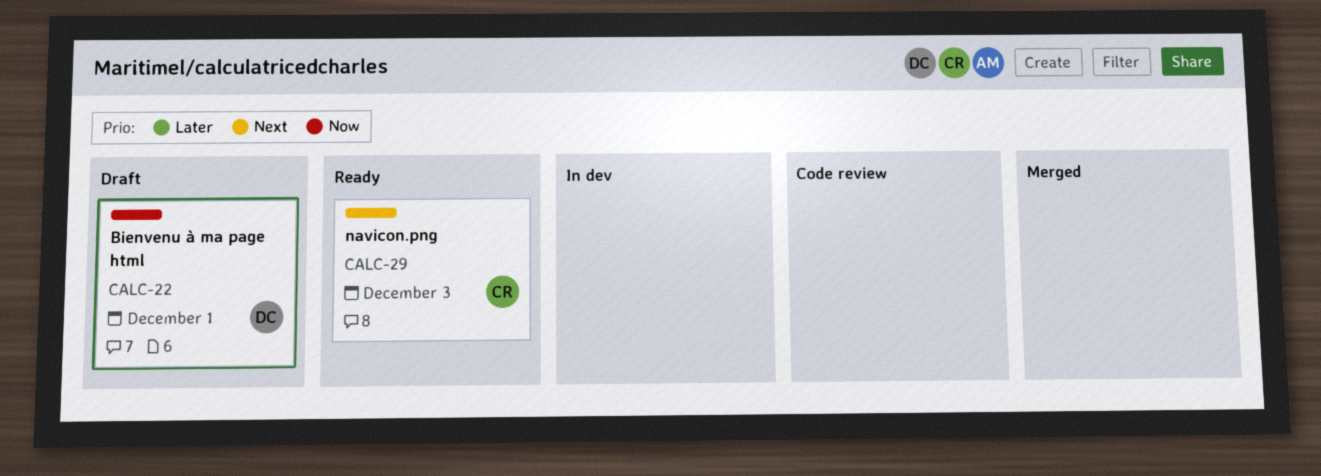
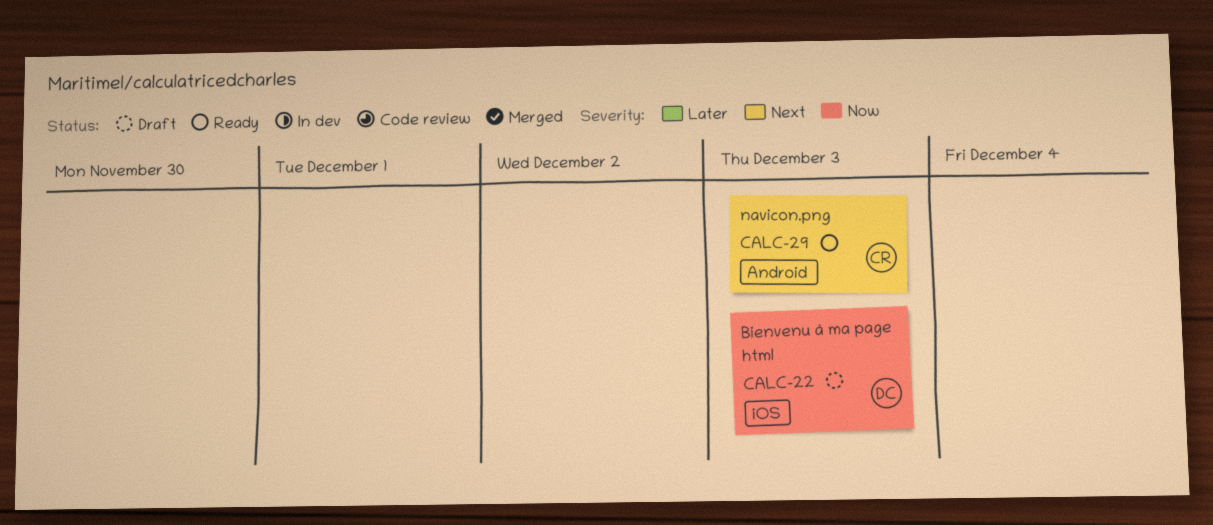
CALC-22, due: Dec 1 -> Dec 3

